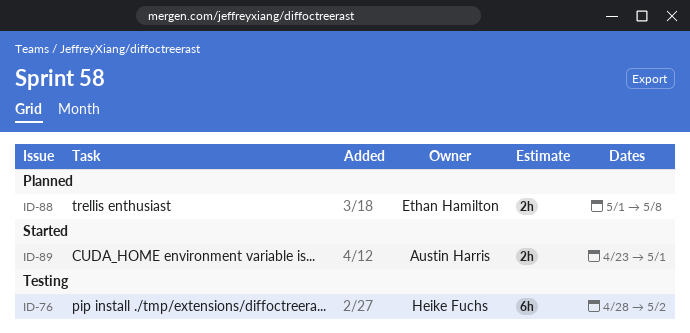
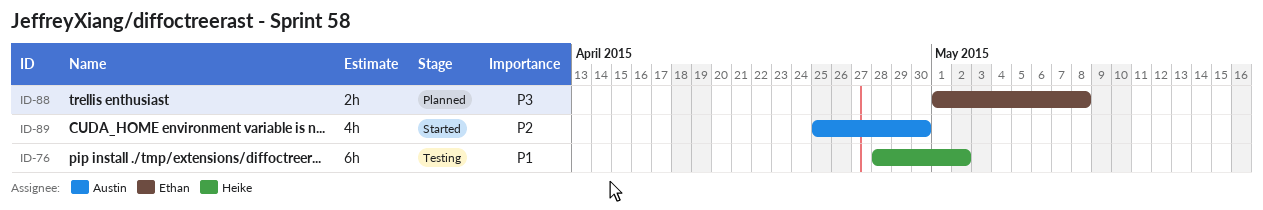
ID-89, estimate: 2h -> 4h
ID-89, start: Apr 23 -> Apr 25
ID-89, due: May 1 -> Apr 30

